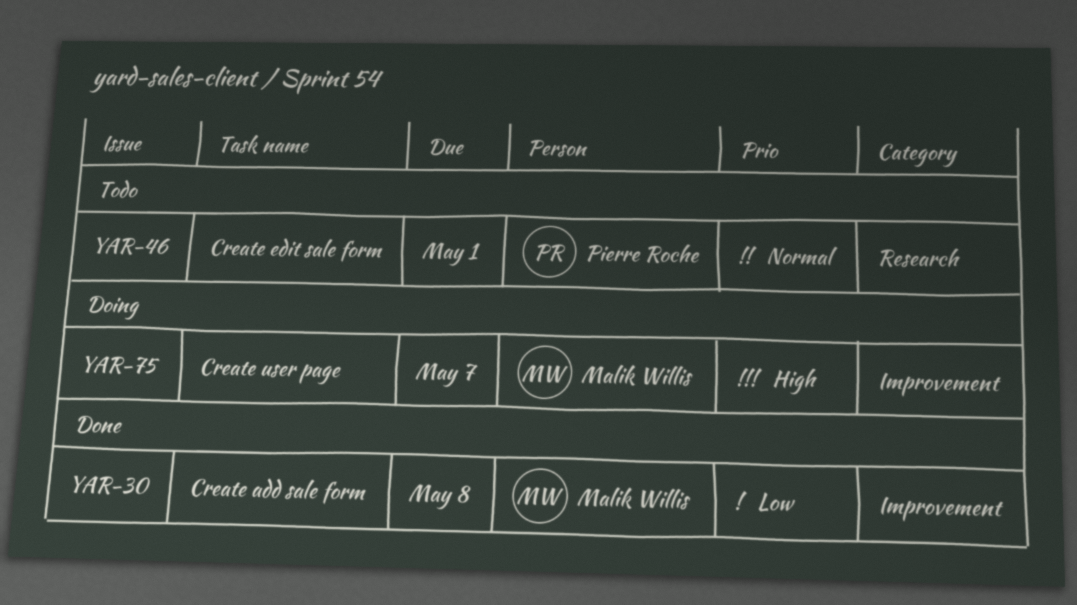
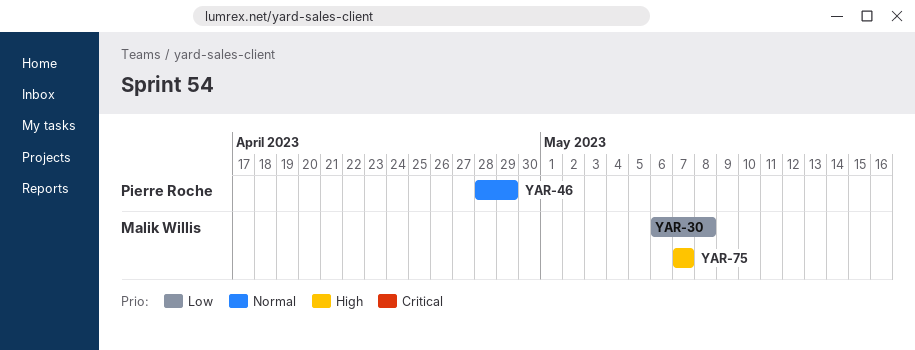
YAR-46, due: May 1 -> Apr 29

